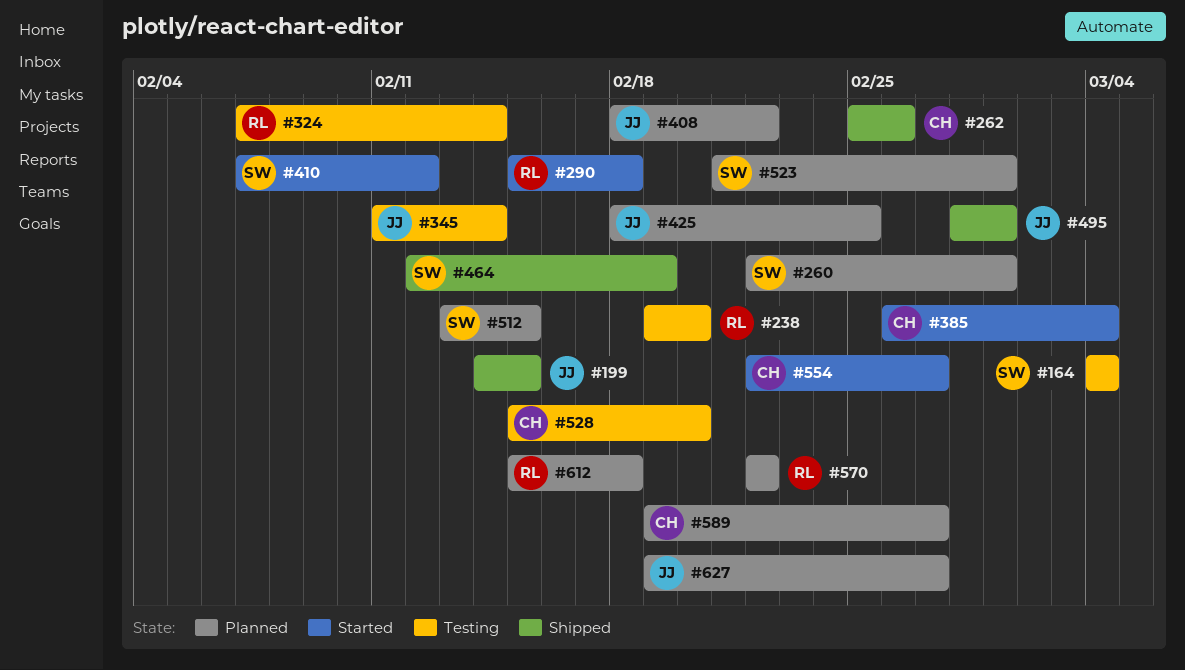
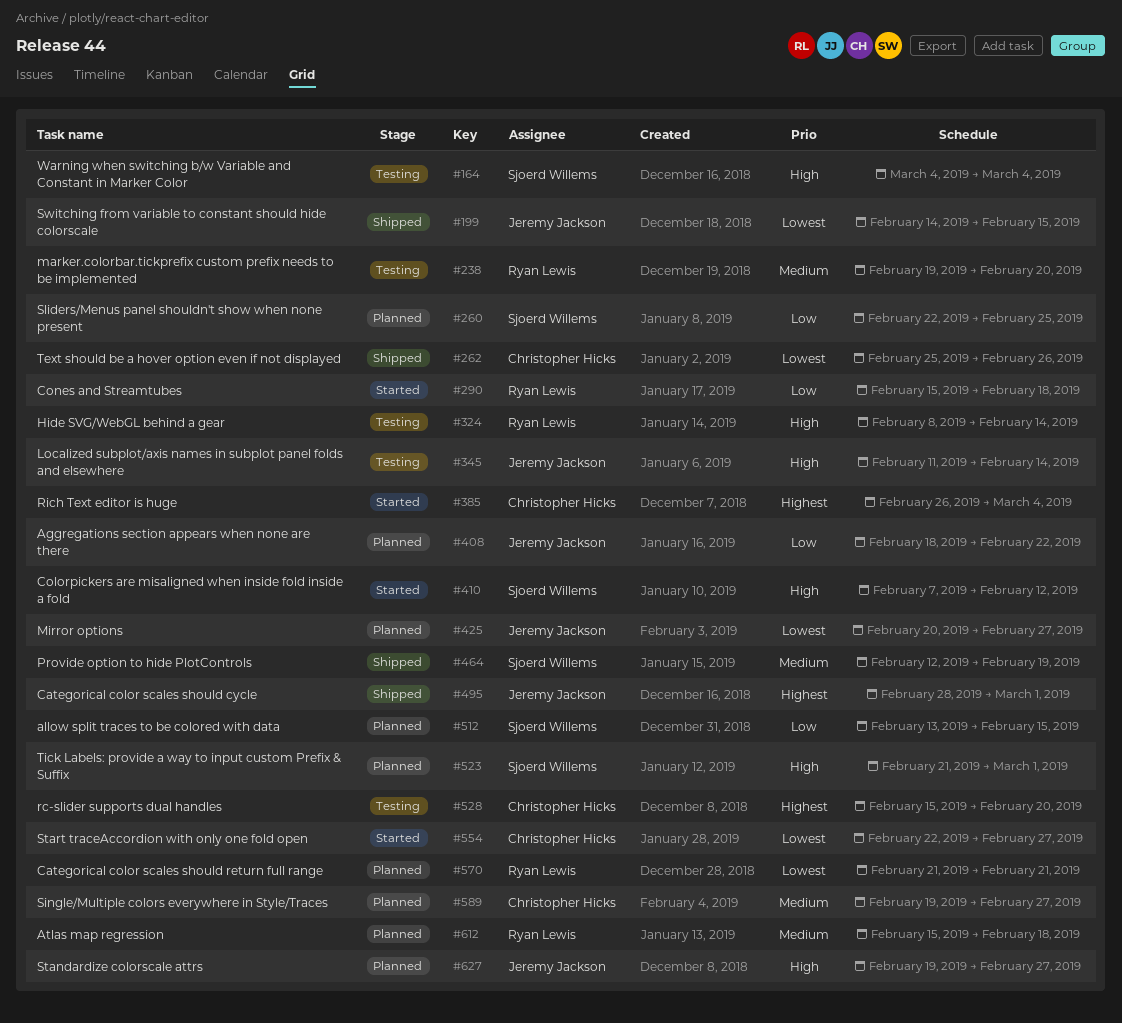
#260, due: Mar 1 -> Feb 25
#324, start: Feb 7 -> Feb 8
#425, start: Feb 18 -> Feb 20
#425, due: Feb 25 -> Feb 27
#570, start: Feb 22 -> Feb 21
#570, due: Feb 22 -> Feb 21

